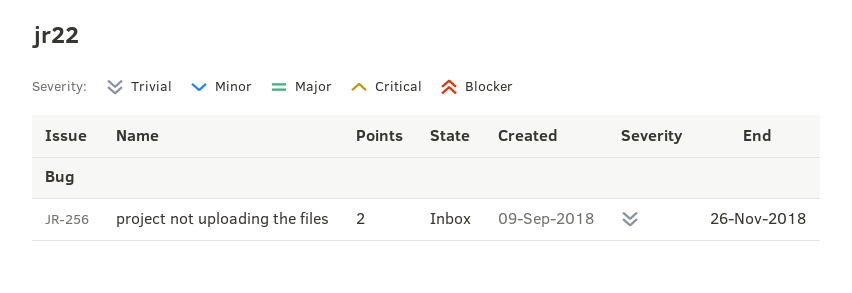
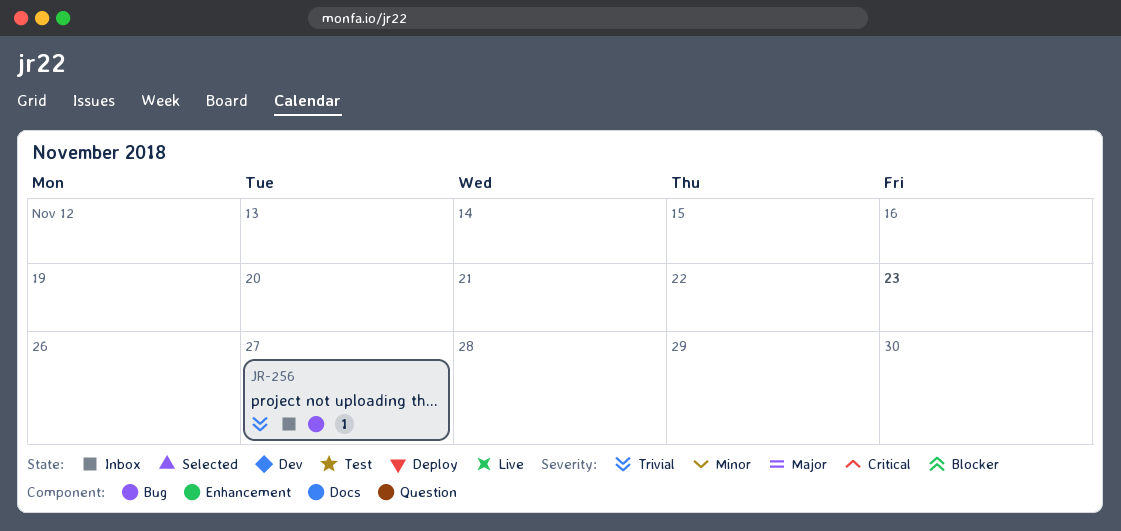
JR-256, estimate: 2 -> 1
JR-256, due: Nov 26 -> Nov 27

